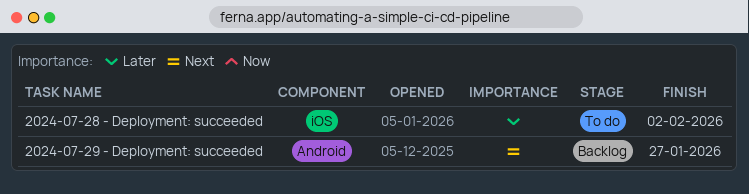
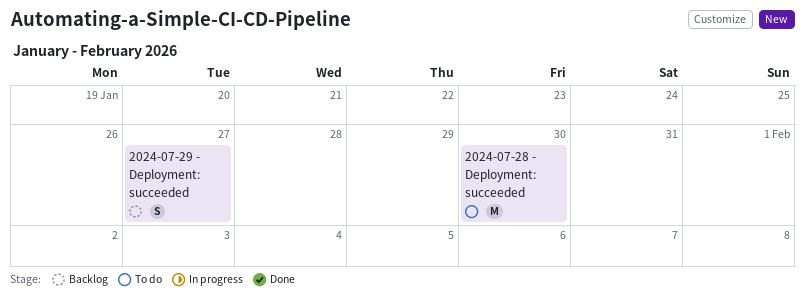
2024-07-28 - Deployment: succeeded, due: Feb 2 -> Jan 30

